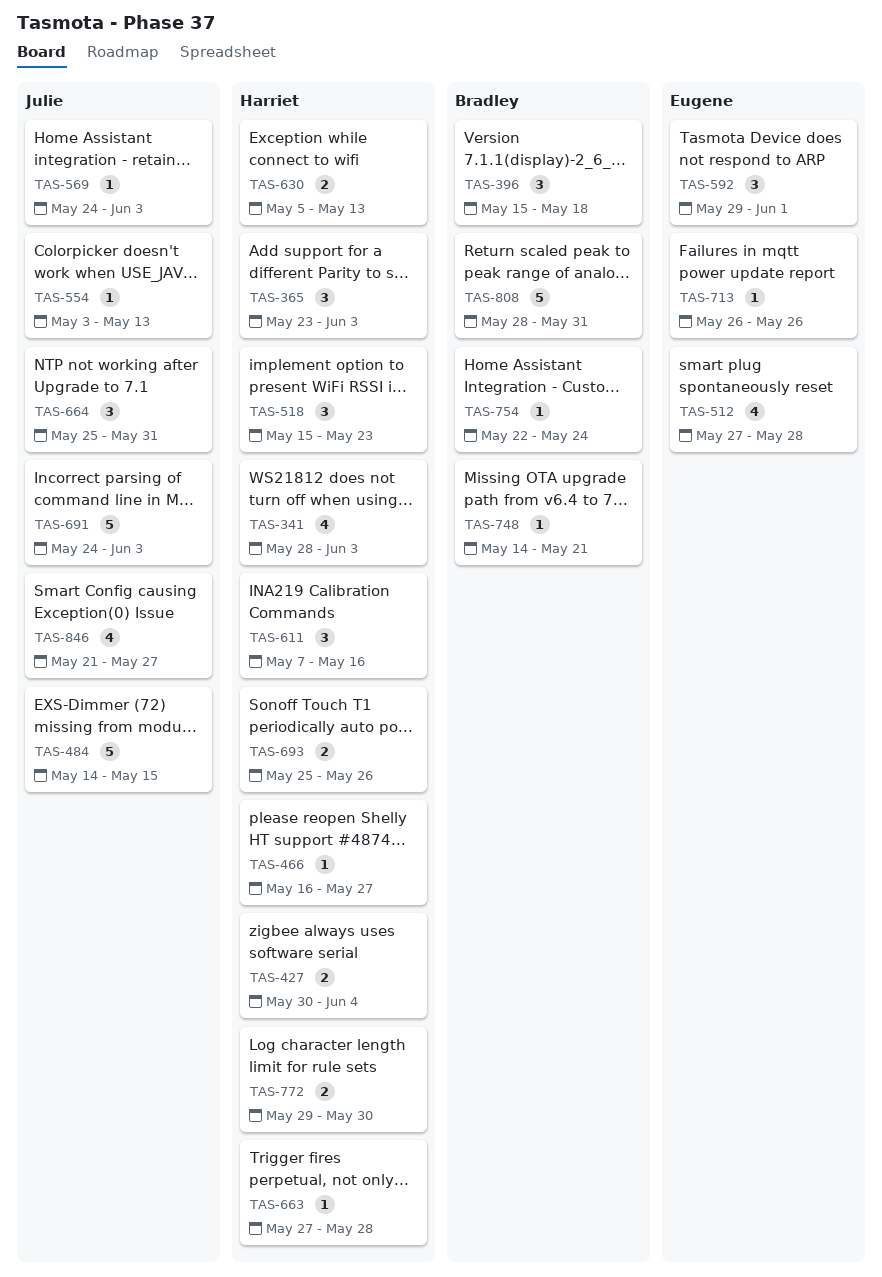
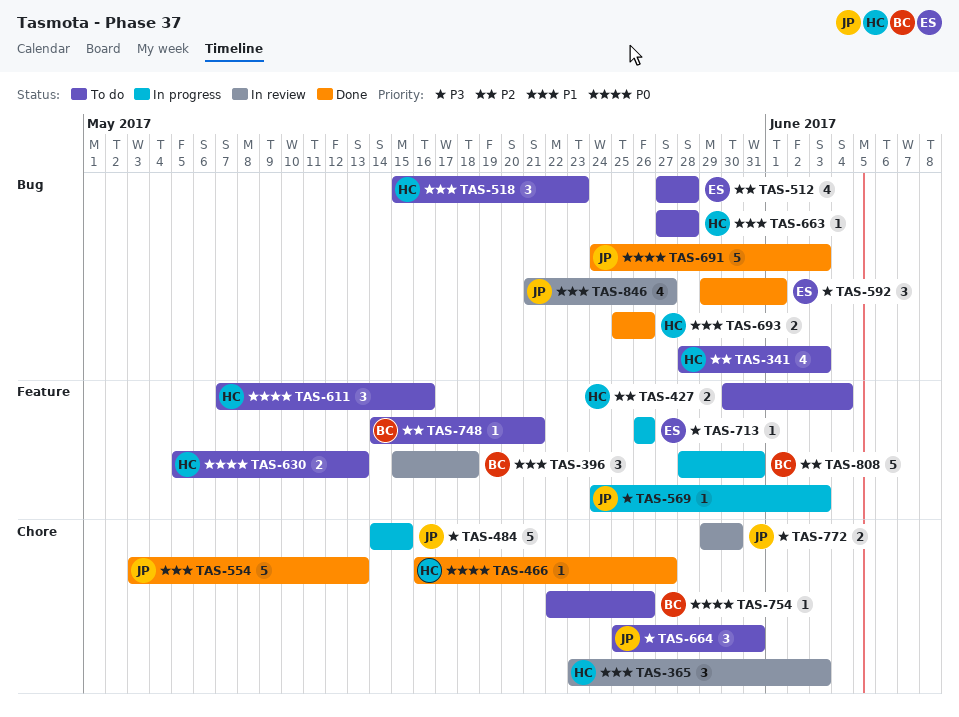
TAS-554, estimate: 1 -> 5
TAS-754, due: May 24 -> May 26
TAS-772, owner: Harriet -> Julie

